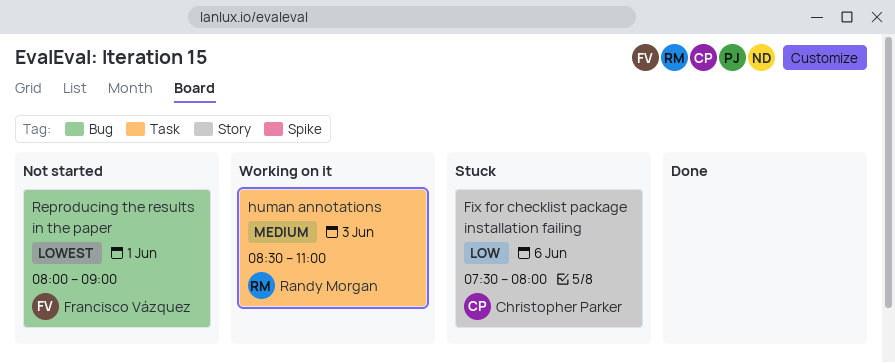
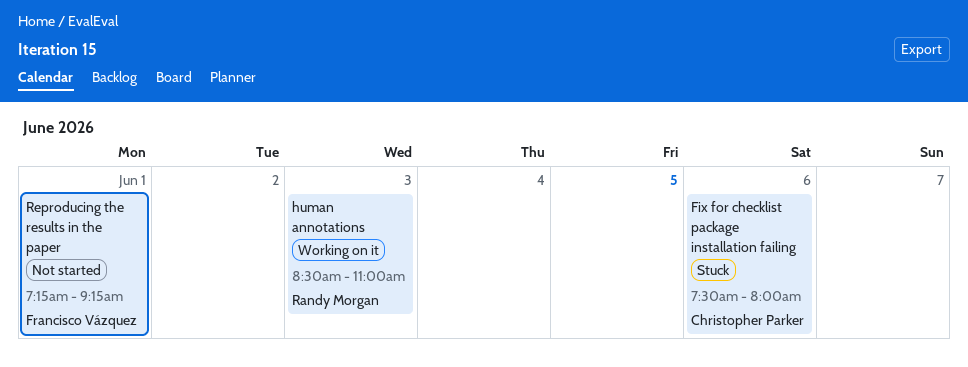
Reproducing the results in the paper, begins: 08:00 -> 07:15
Reproducing the results in the paper, ends: 09:00 -> 09:15

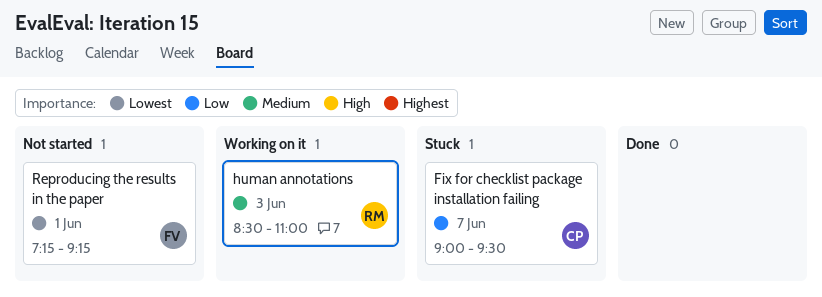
Fix for checklist package installation failing, day: Jun 6 -> Jun 7
Fix for checklist package installation failing, begins: 07:30 -> 09:00
Fix for checklist package installation failing, ends: 08:00 -> 09:30

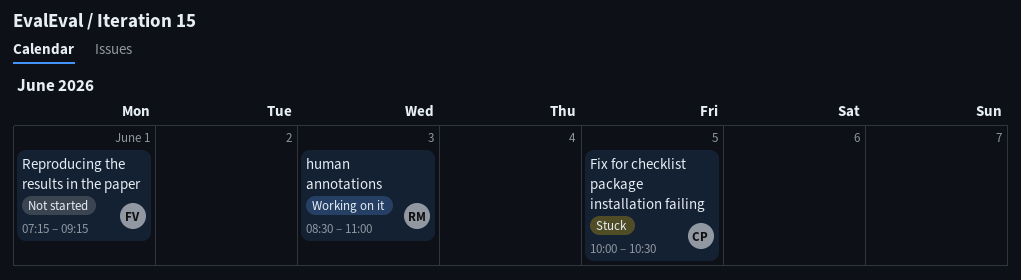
Fix for checklist package installation failing, day: Jun 7 -> Jun 5
Fix for checklist package installation failing, begins: 09:00 -> 10:00
Fix for checklist package installation failing, ends: 09:30 -> 10:30

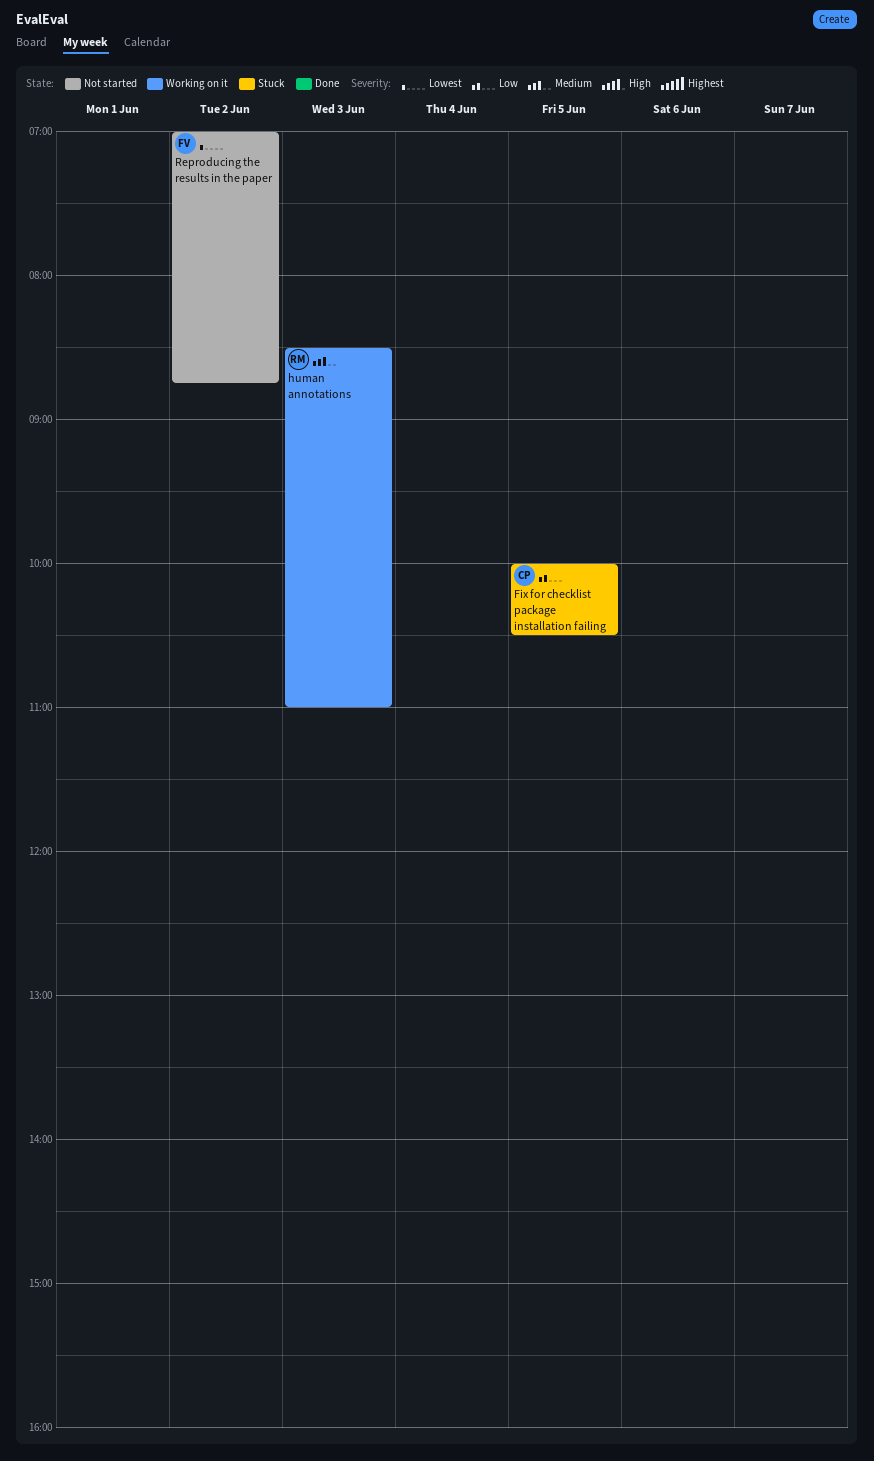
Reproducing the results in the paper, day: Jun 1 -> Jun 2
Reproducing the results in the paper, begins: 07:15 -> 07:00
Reproducing the results in the paper, ends: 09:15 -> 08:45

